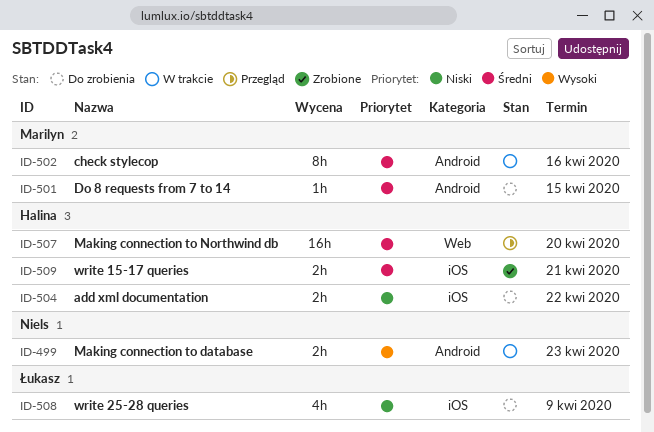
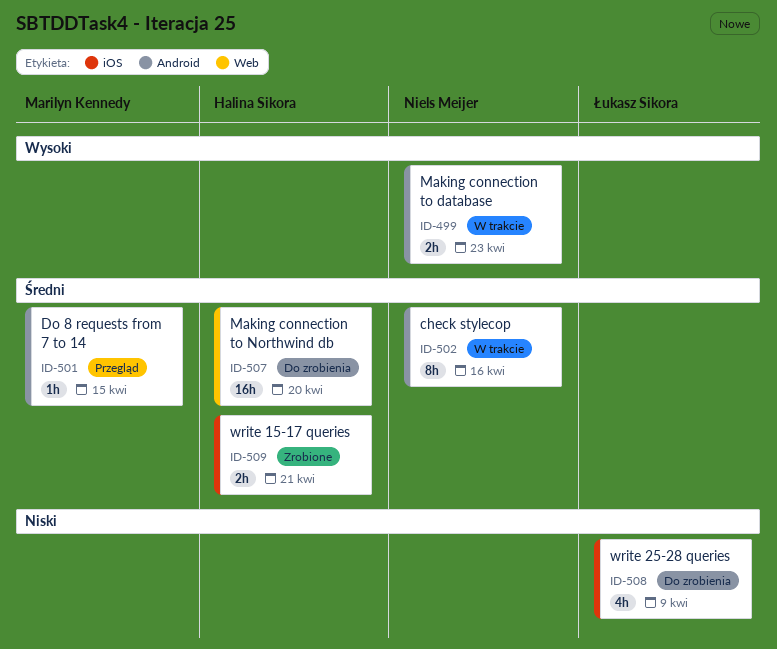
ID-501, status: Do zrobienia -> Przegląd
ID-502, owner: Marilyn Kennedy -> Niels Meijer
ID-504: present -> none
ID-507, status: Przegląd -> Do zrobienia

